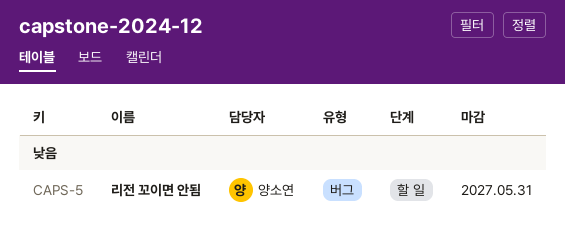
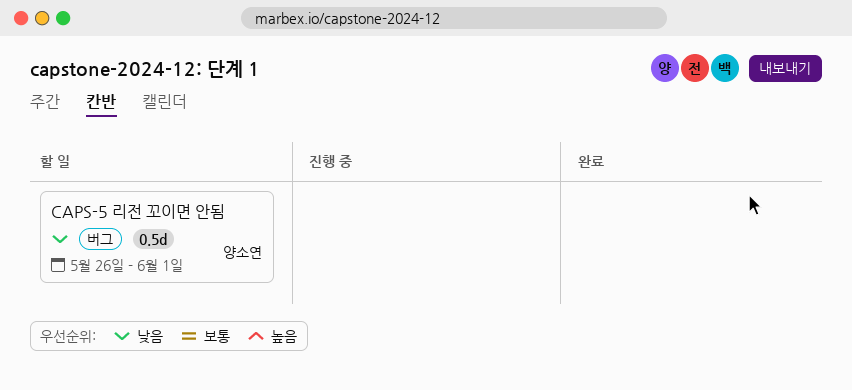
CAPS-5, due: May 31 -> Jun 1

